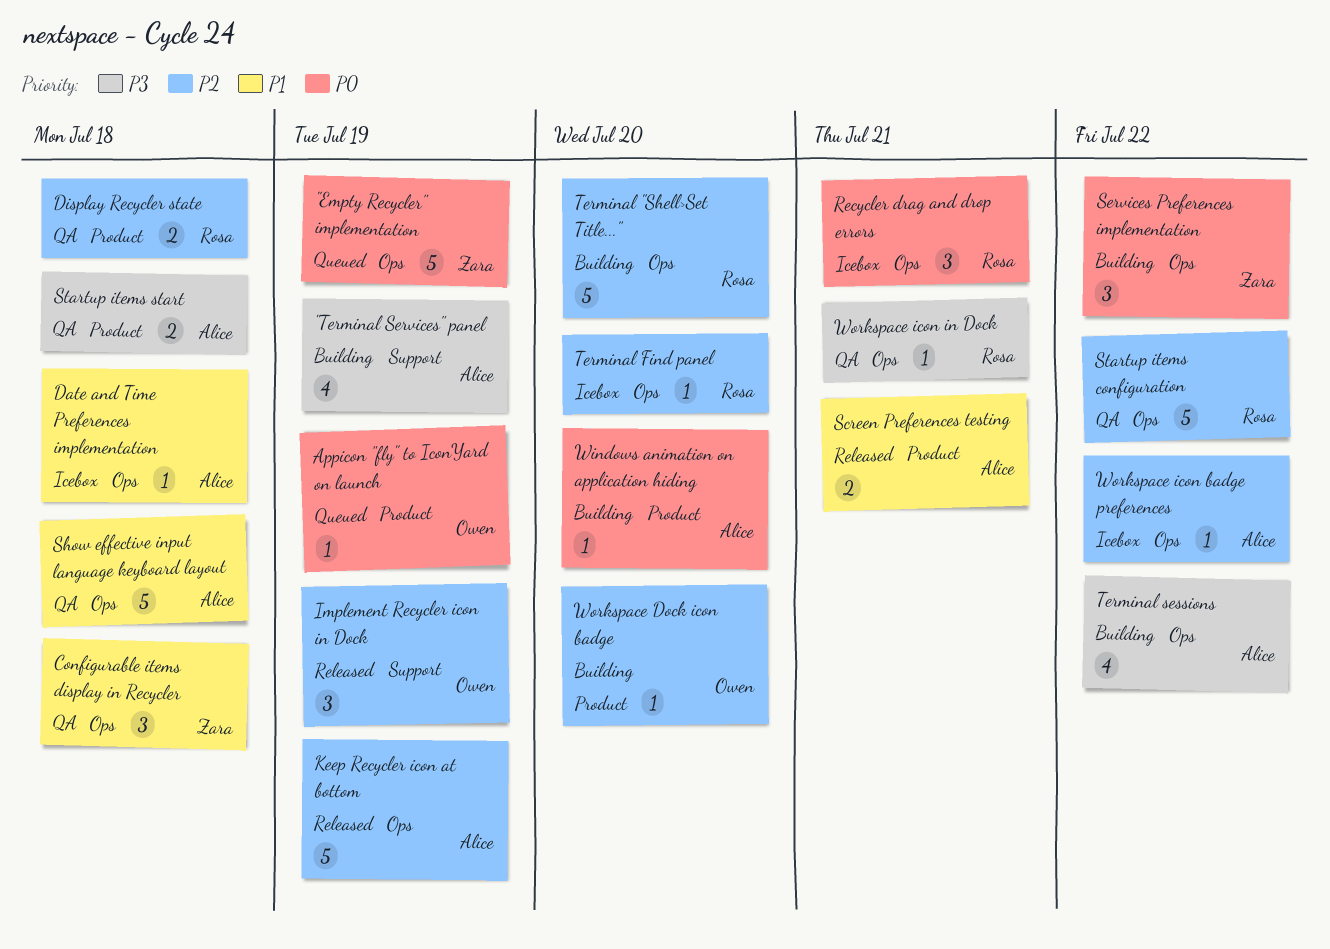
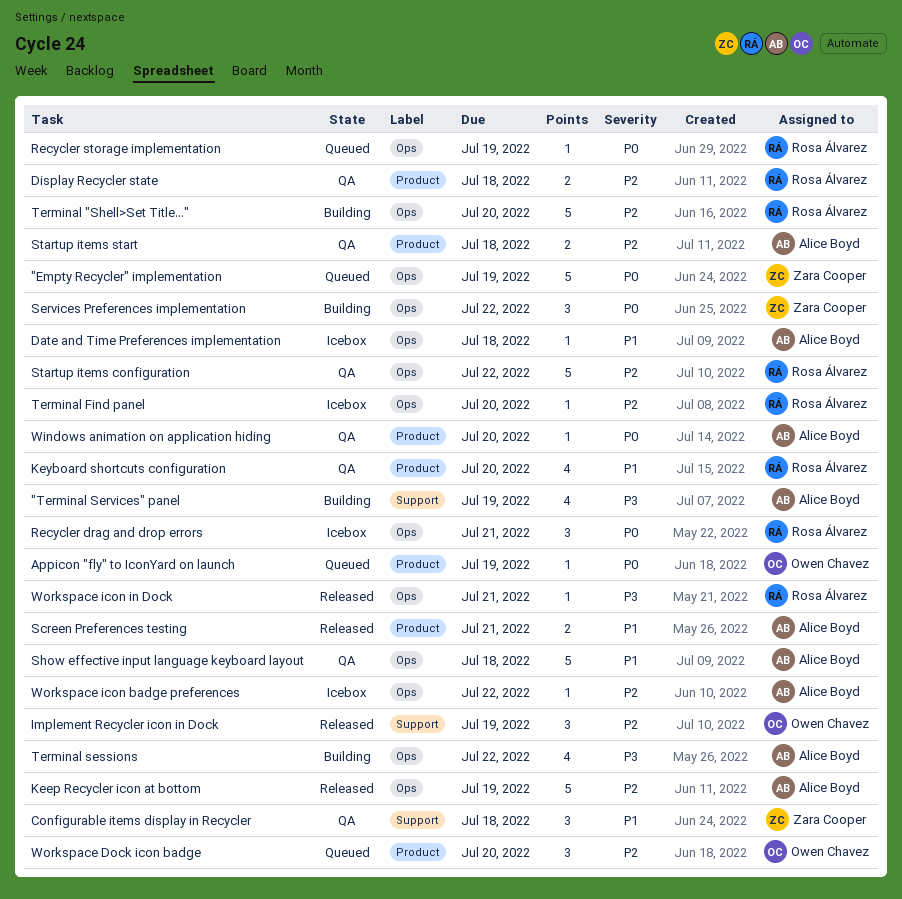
Configurable items display in Recycler, label: Ops -> Support
Keyboard shortcuts configuration: none -> present
Recycler storage implementation: none -> present
Startup items start, priority: P3 -> P2
Windows animation on application hiding, status: Building -> QA
Workspace Dock icon badge, status: Building -> Queued
Workspace Dock icon badge, estimate: 1 -> 3
Workspace icon in Dock, status: QA -> Released

